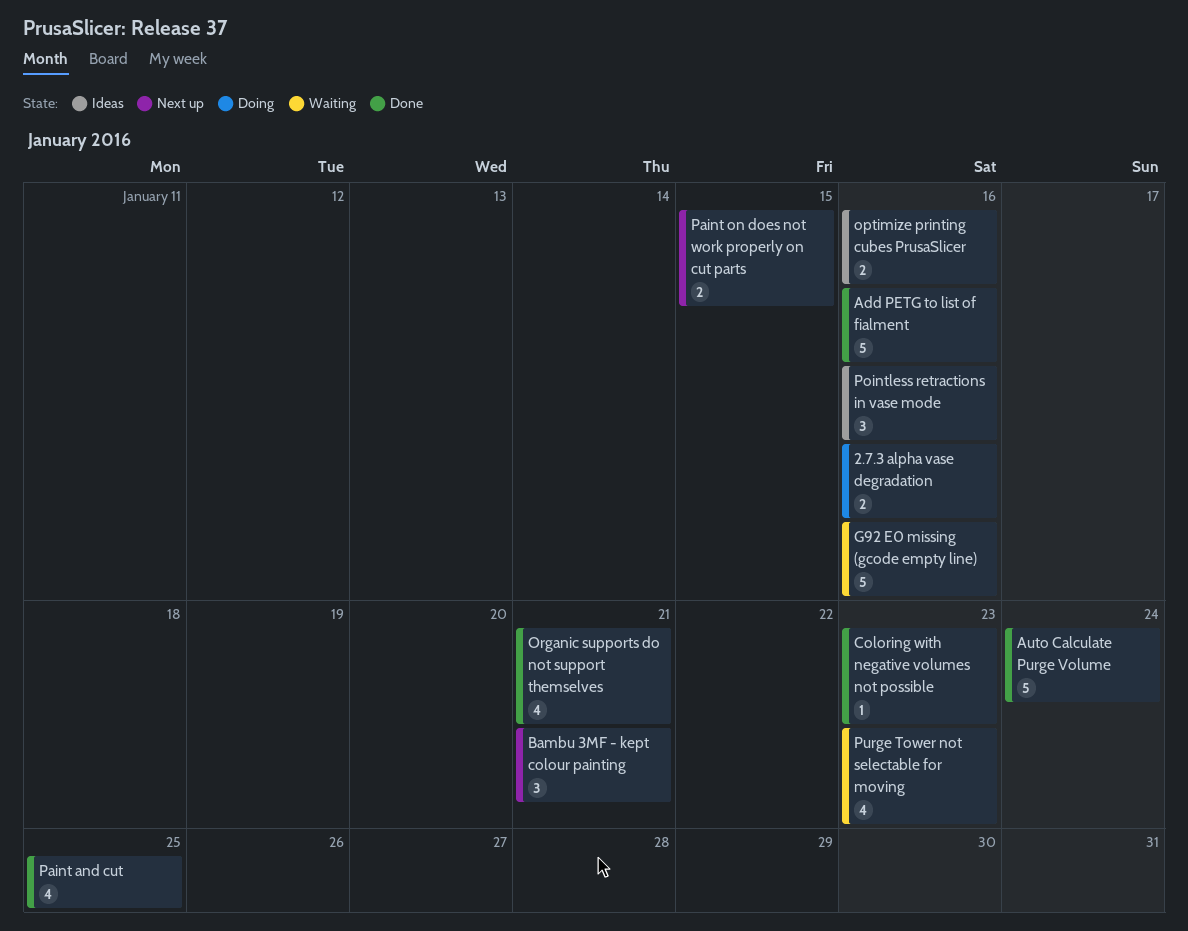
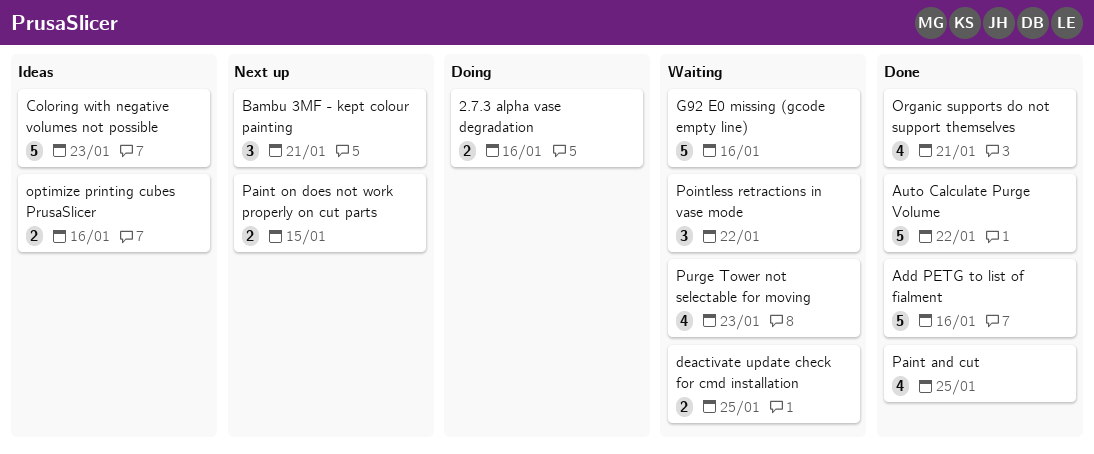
Auto Calculate Purge Volume, due: Jan 24 -> Jan 22
Coloring with negative volumes not possible, status: Done -> Ideas
Coloring with negative volumes not possible, estimate: 1 -> 5
deactivate update check for cmd installation: none -> present
Pointless retractions in vase mode, status: Ideas -> Waiting
Pointless retractions in vase mode, due: Jan 16 -> Jan 22

